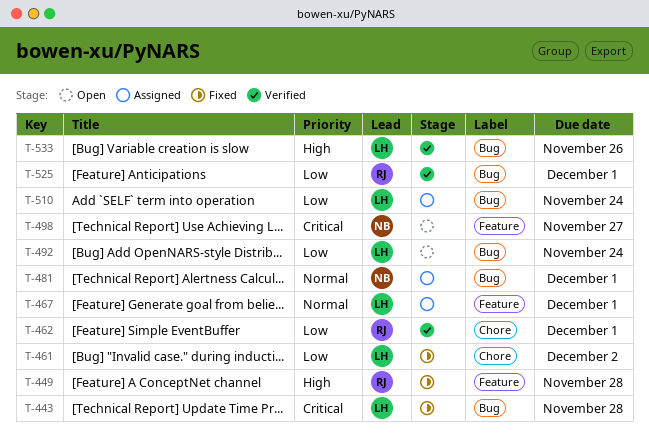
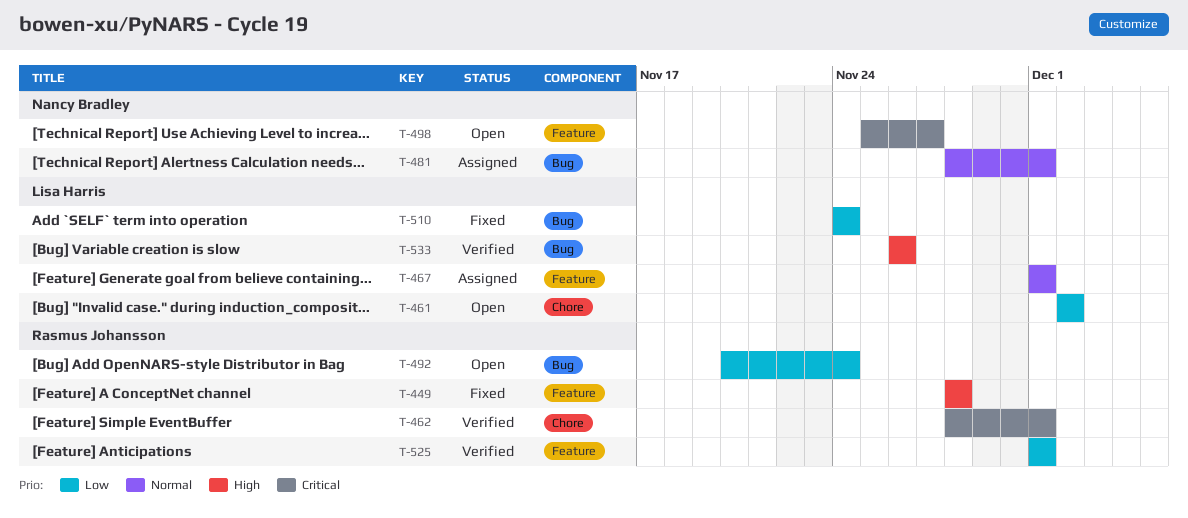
T-443: present -> none
T-461, status: Fixed -> Open
T-462, priority: Low -> Critical
T-492, owner: Lisa Harris -> Rasmus Johansson
T-510, status: Assigned -> Fixed
T-525, label: Bug -> Feature

